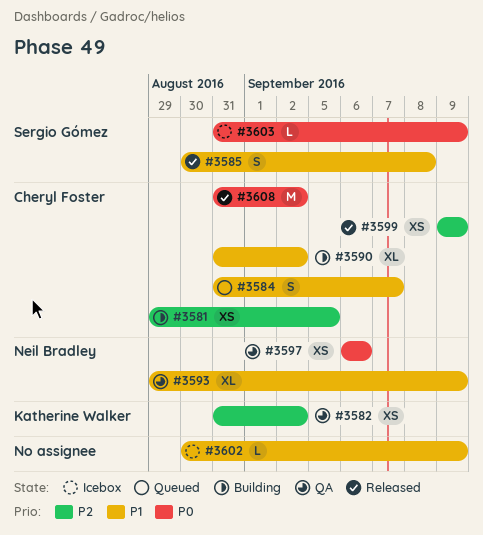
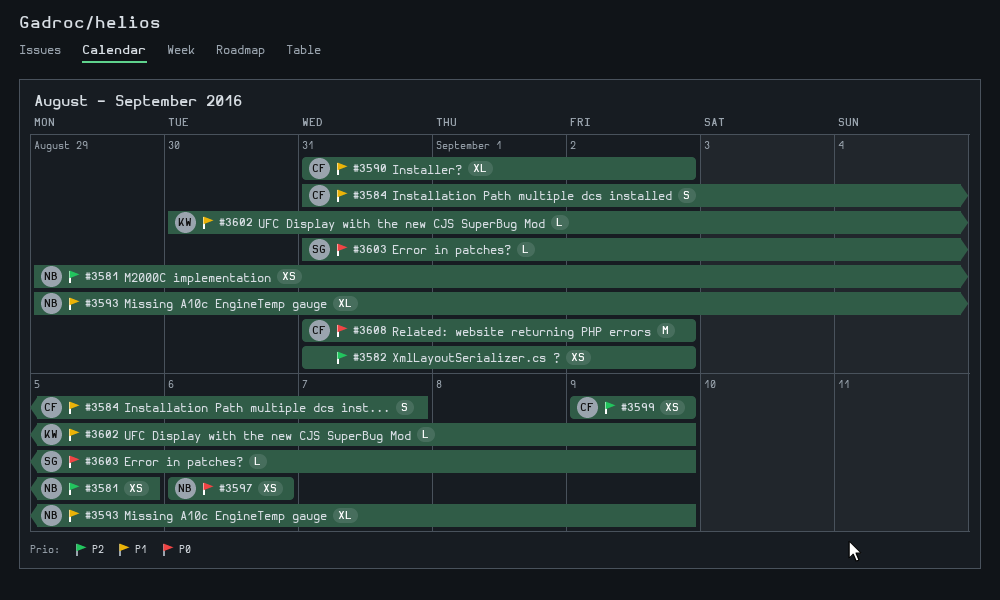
#3581, owner: Cheryl Foster -> Neil Bradley
#3582, owner: Katherine Walker -> none
#3585: present -> none
#3602, owner: none -> Katherine Walker

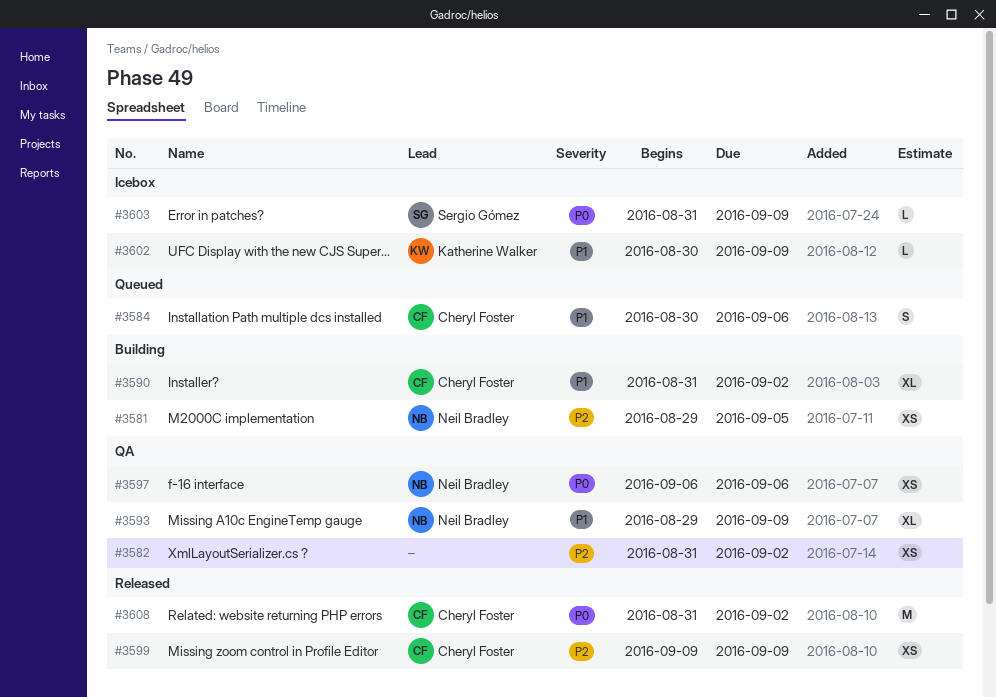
#3584, start: Aug 31 -> Aug 30
#3584, due: Sep 7 -> Sep 6

